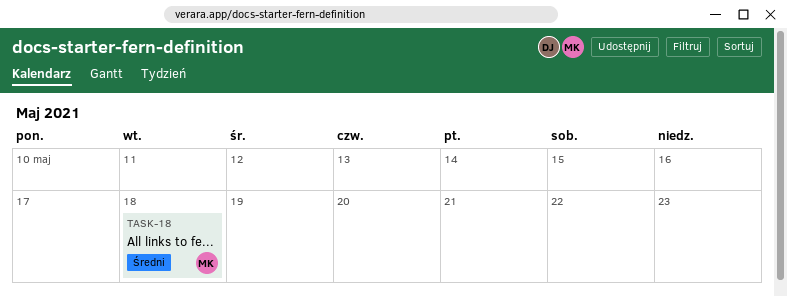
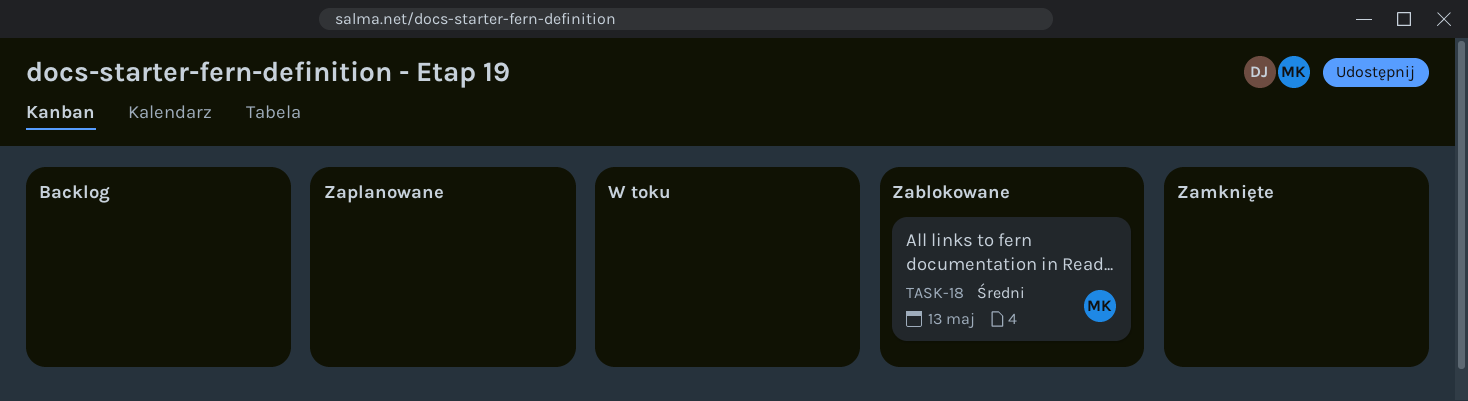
TASK-18, due: May 18 -> May 13

